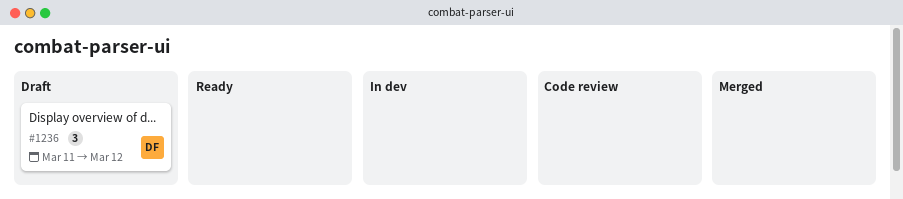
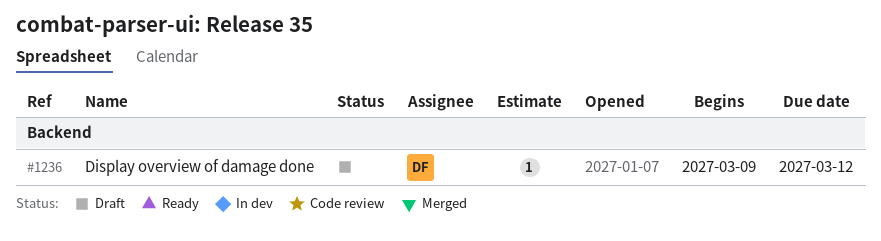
#1236, estimate: 3 -> 1
#1236, start: Mar 11 -> Mar 9

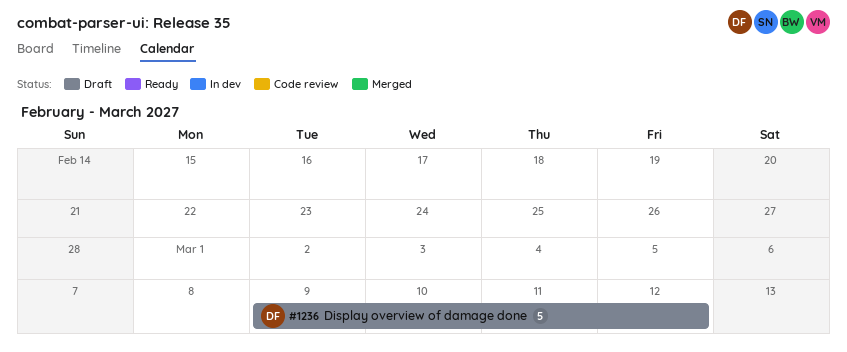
#1236, estimate: 1 -> 5

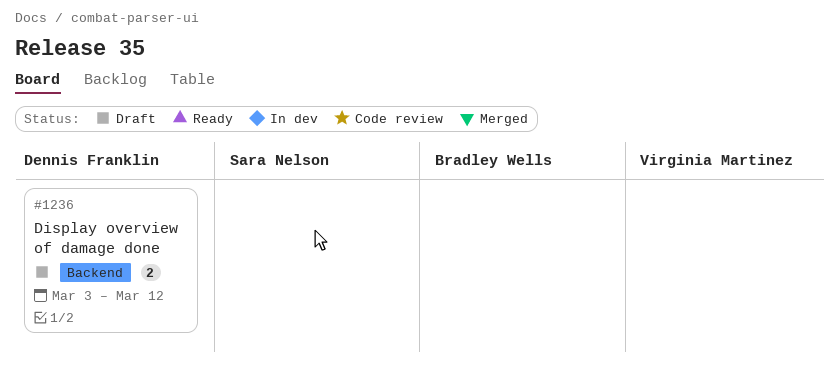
#1236, estimate: 5 -> 2
#1236, start: Mar 9 -> Mar 3

